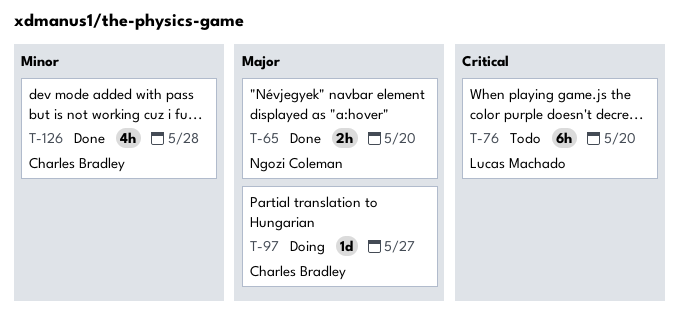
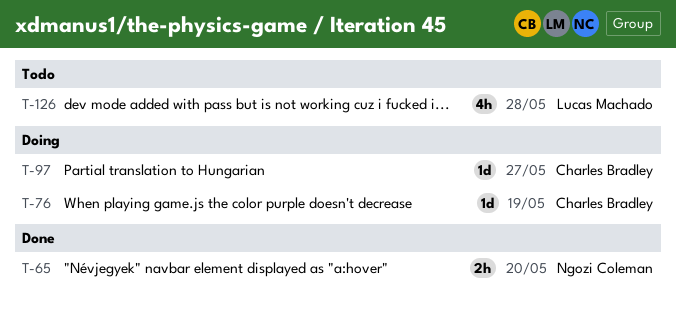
T-76, status: Todo -> Doing
T-76, owner: Lucas Machado -> Charles Bradley
T-76, estimate: 6h -> 1d
T-76, due: May 20 -> May 19
T-126, status: Done -> Todo
T-126, owner: Charles Bradley -> Lucas Machado

